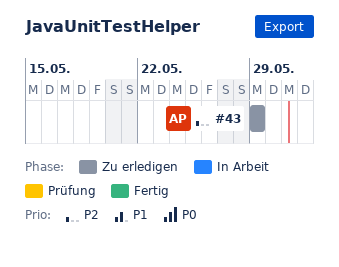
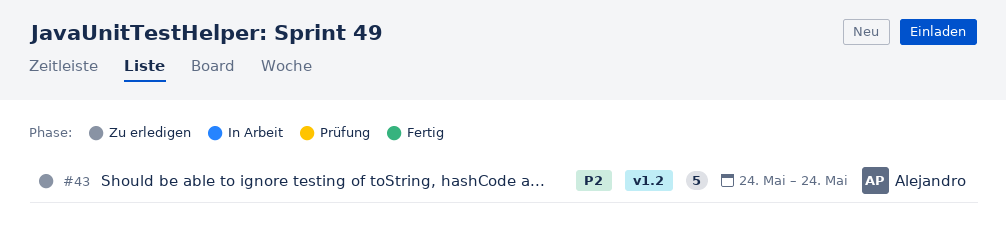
#43, start: May 29 -> May 24
#43, due: May 29 -> May 24

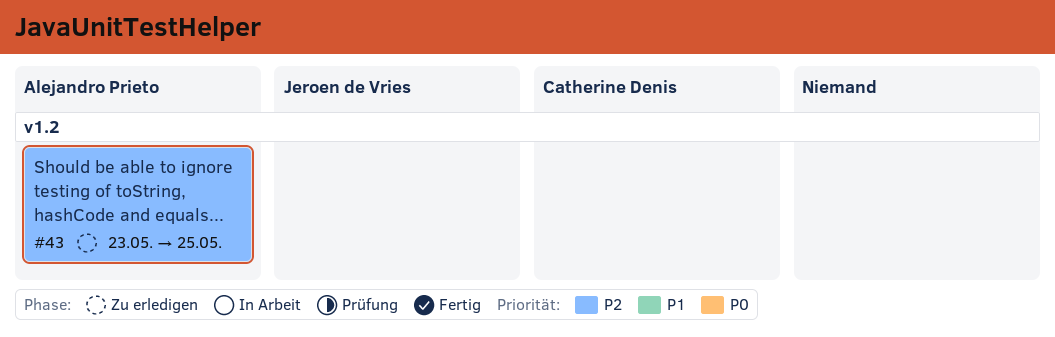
#43, start: May 24 -> May 23
#43, due: May 24 -> May 25

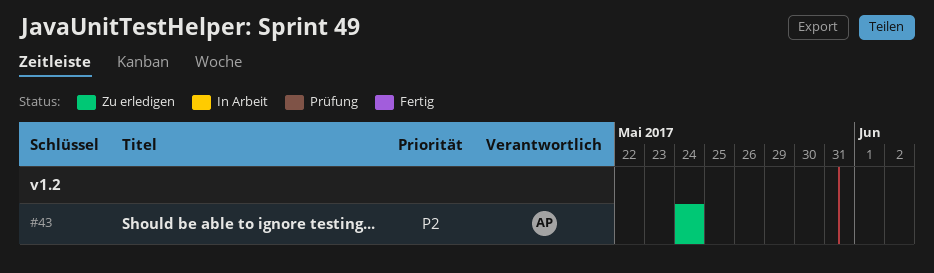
#43, start: May 23 -> May 24
#43, due: May 25 -> May 24

